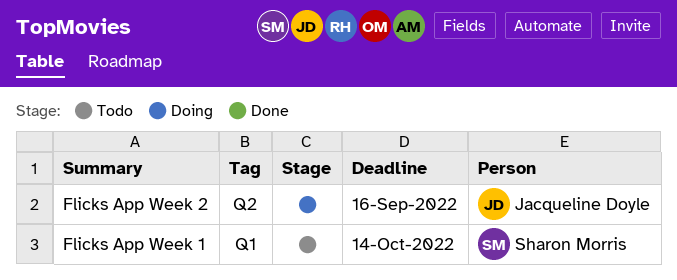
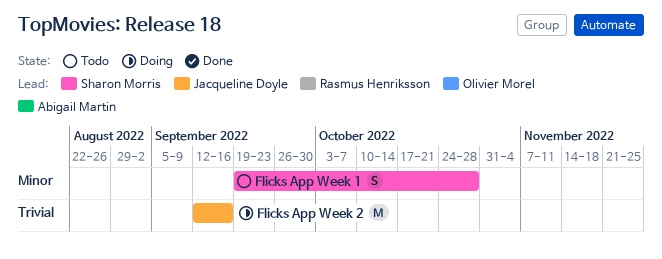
Flicks App Week 1, due: Oct 14 -> Oct 28

